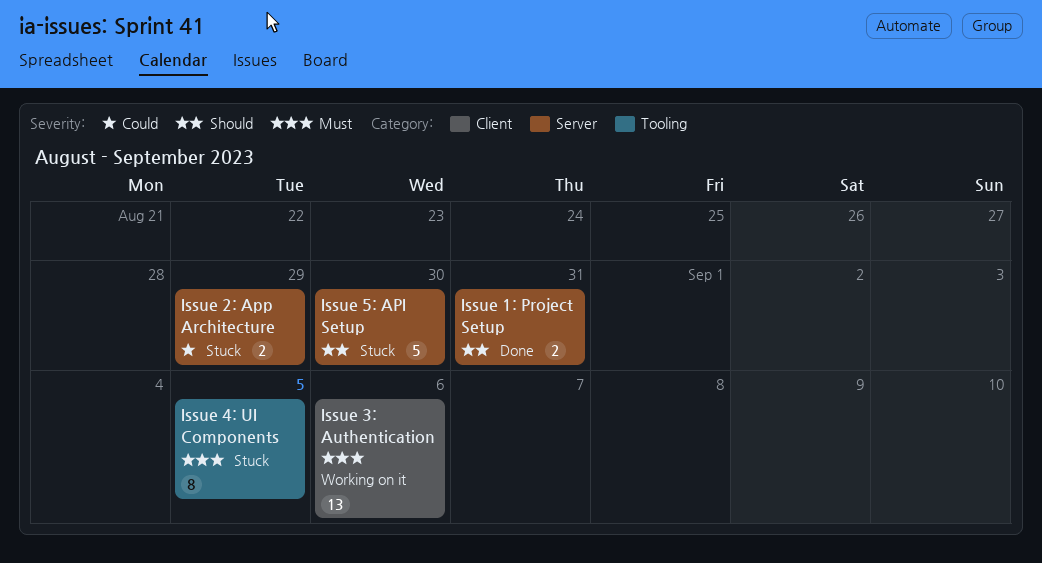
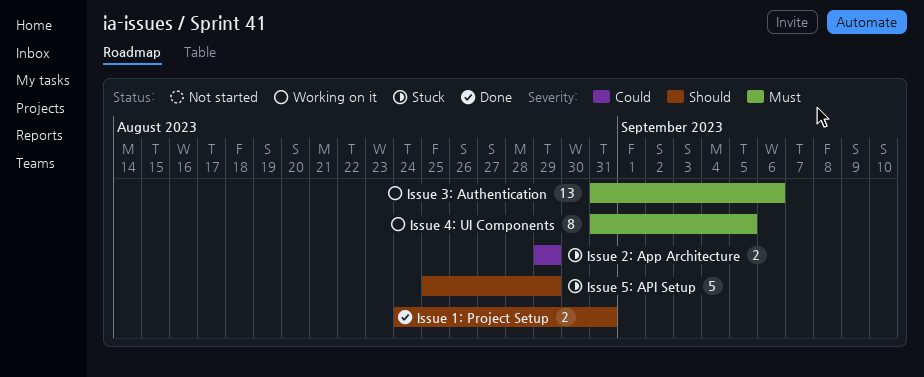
Issue 4: UI Components, status: Stuck -> Working on it
Issue 5: API Setup, due: Aug 30 -> Aug 29

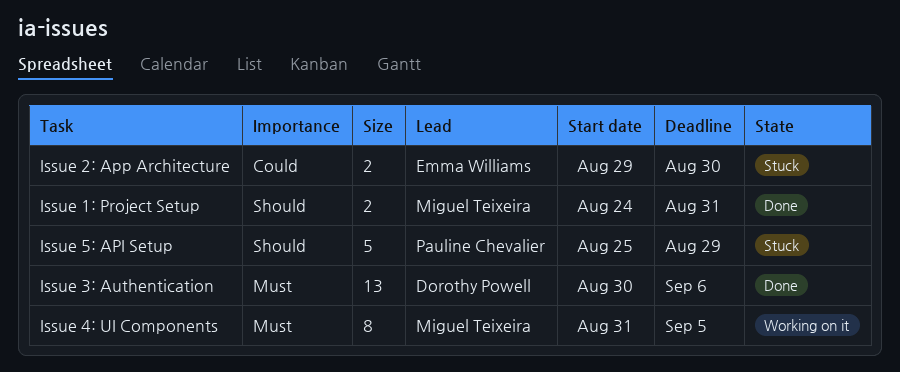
Issue 2: App Architecture, due: Aug 29 -> Aug 30
Issue 3: Authentication, status: Working on it -> Done
Issue 3: Authentication, start: Aug 31 -> Aug 30

